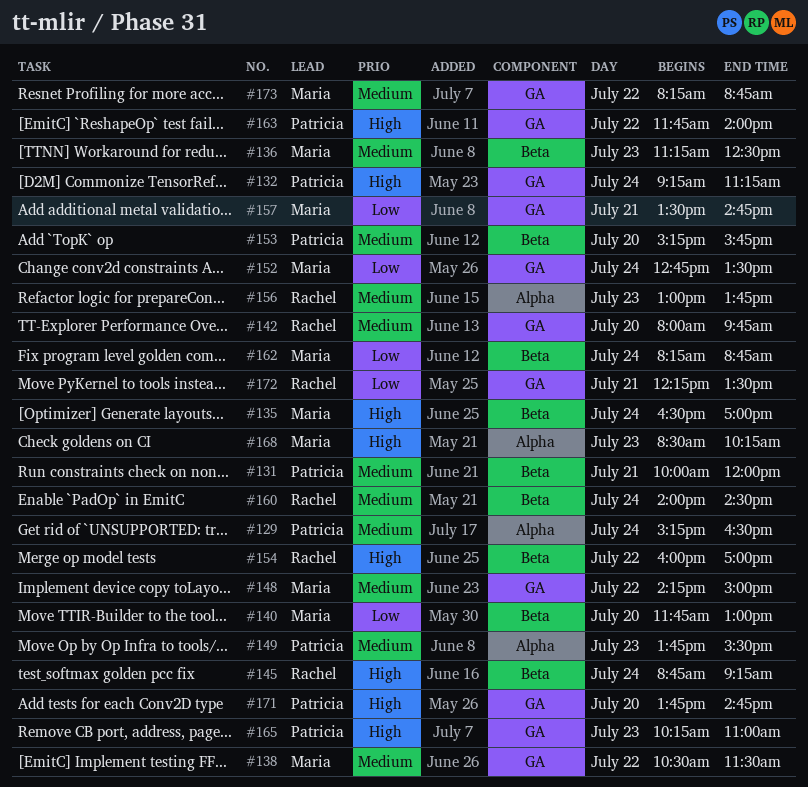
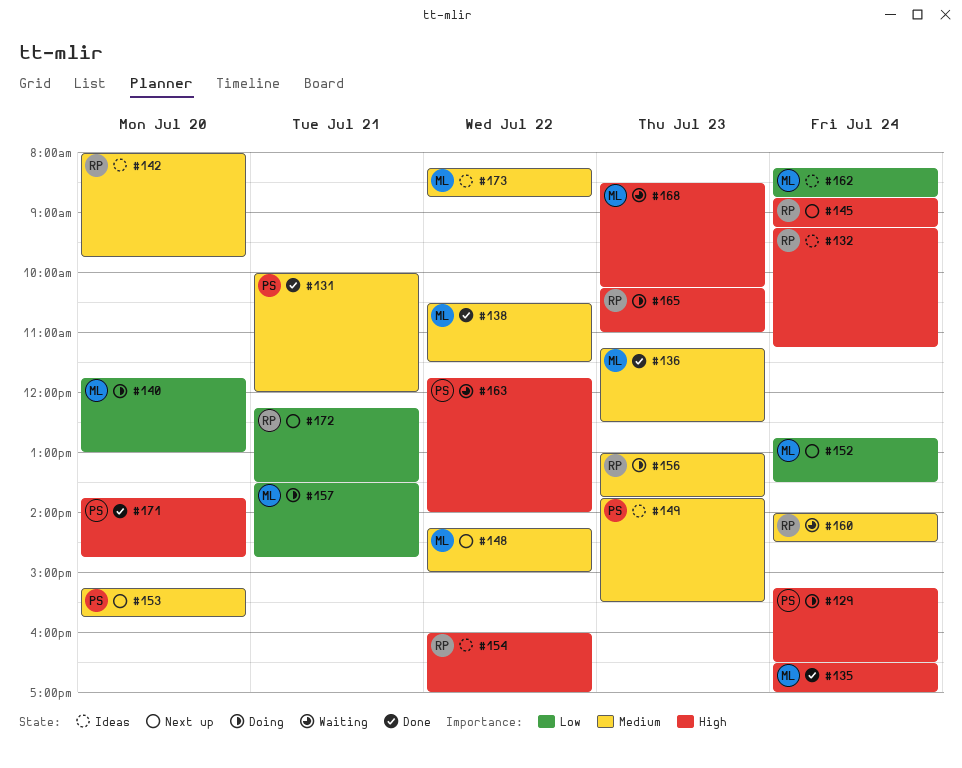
#129, priority: Medium -> High
#132, owner: Patricia -> Rachel
#165, owner: Patricia -> Rachel

